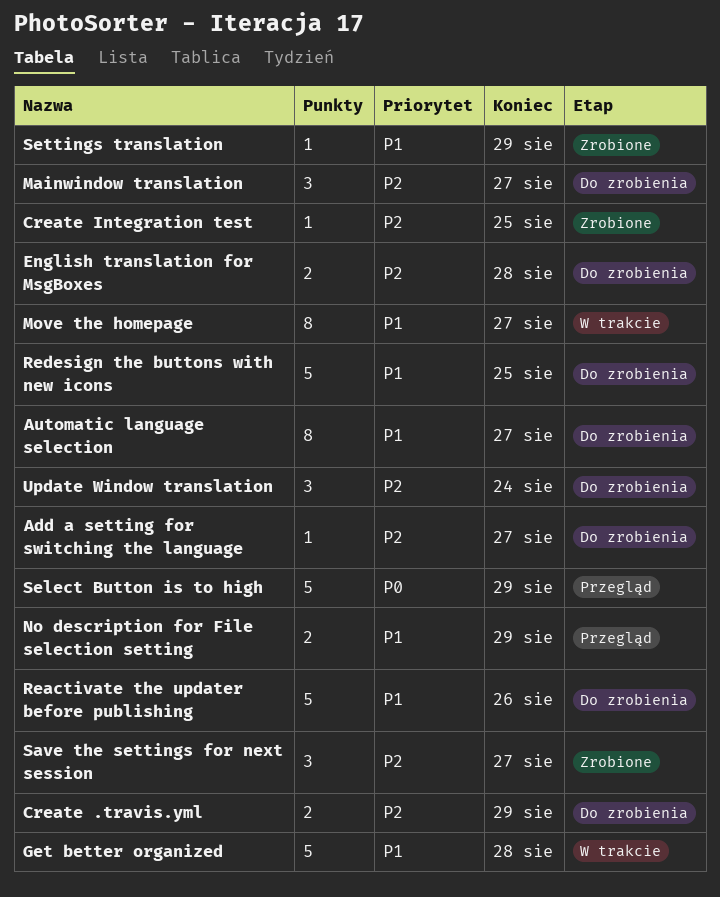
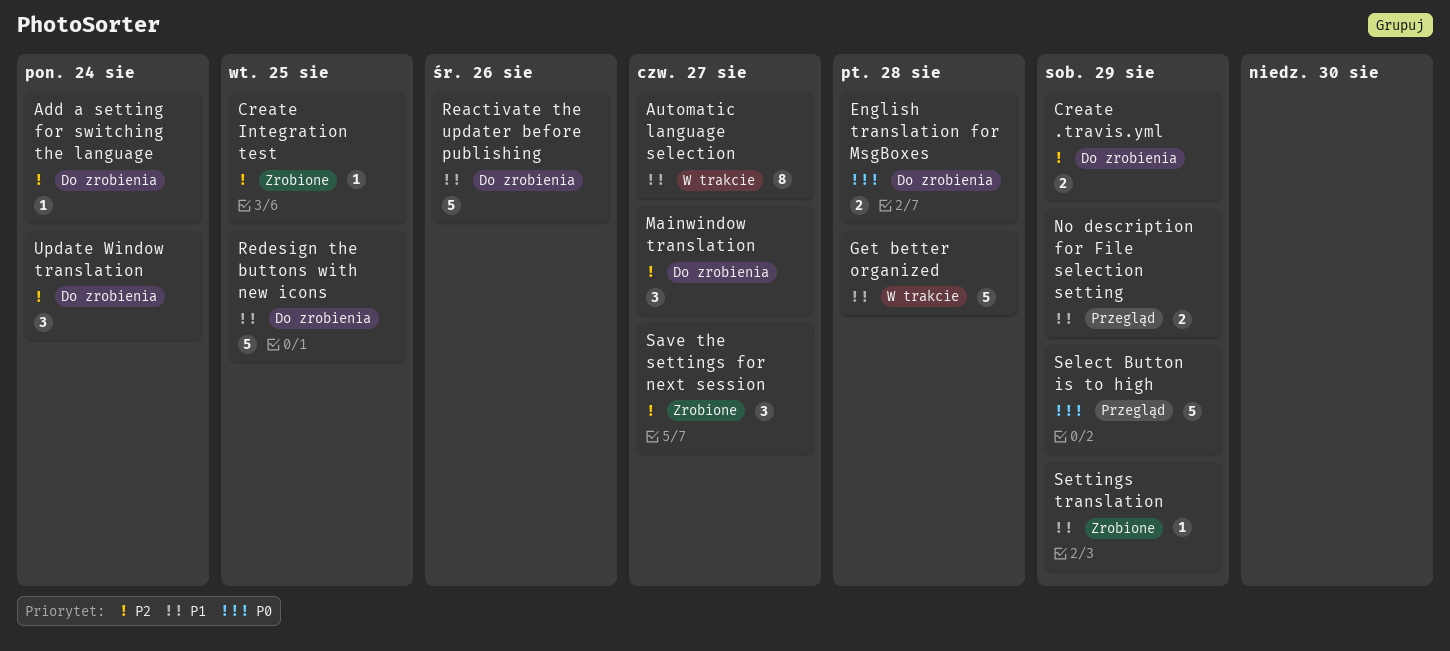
Add a setting for switching the language, due: Aug 27 -> Aug 24
Automatic language selection, status: Do zrobienia -> W trakcie
English translation for MsgBoxes, priority: P2 -> P0
Move the homepage: present -> none

